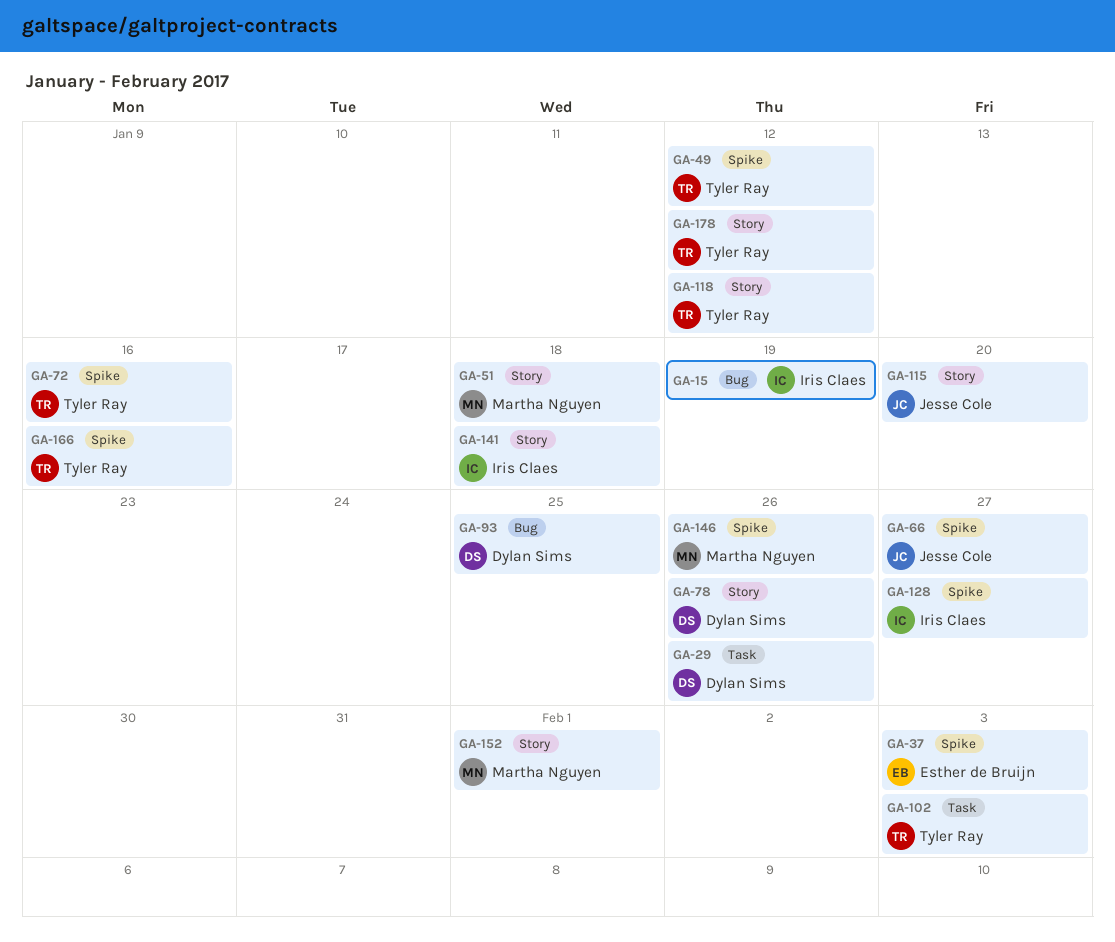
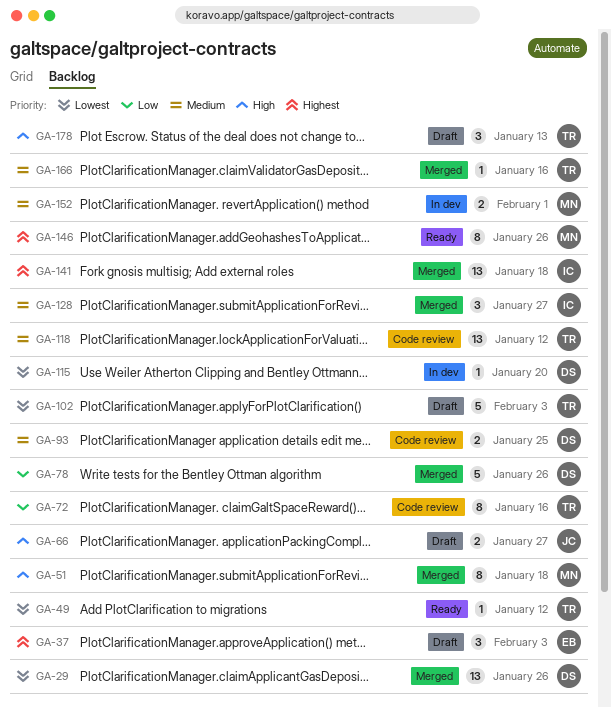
GA-15: present -> none
GA-115, owner: Jesse Cole -> Dylan Sims
GA-178, due: Jan 12 -> Jan 13

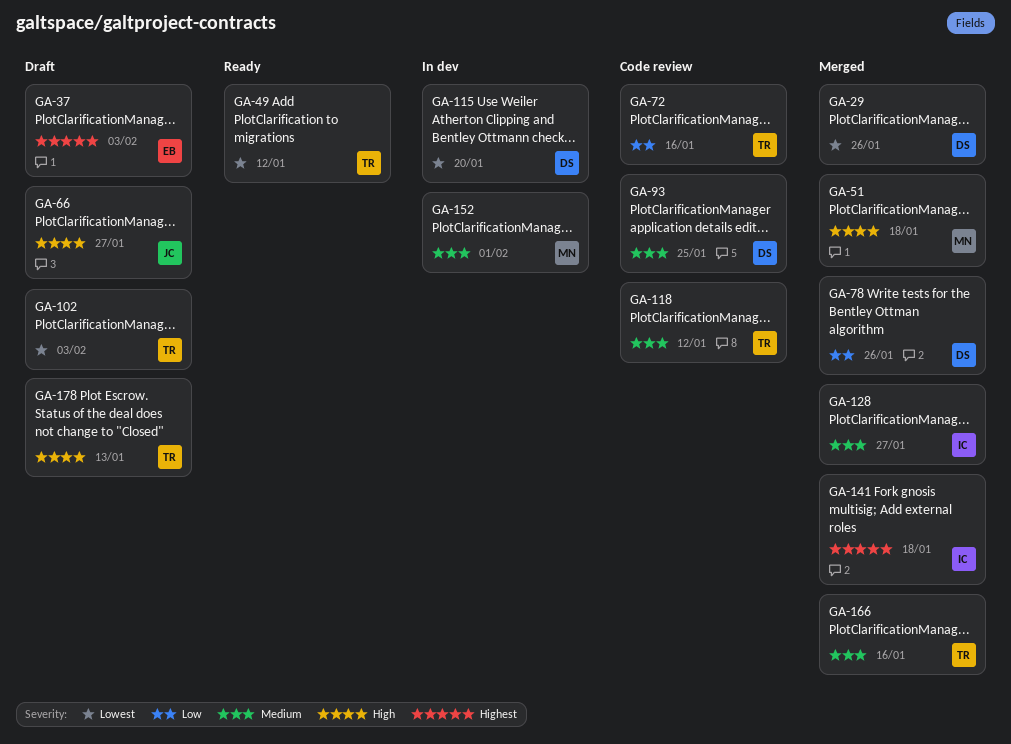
GA-146: present -> none

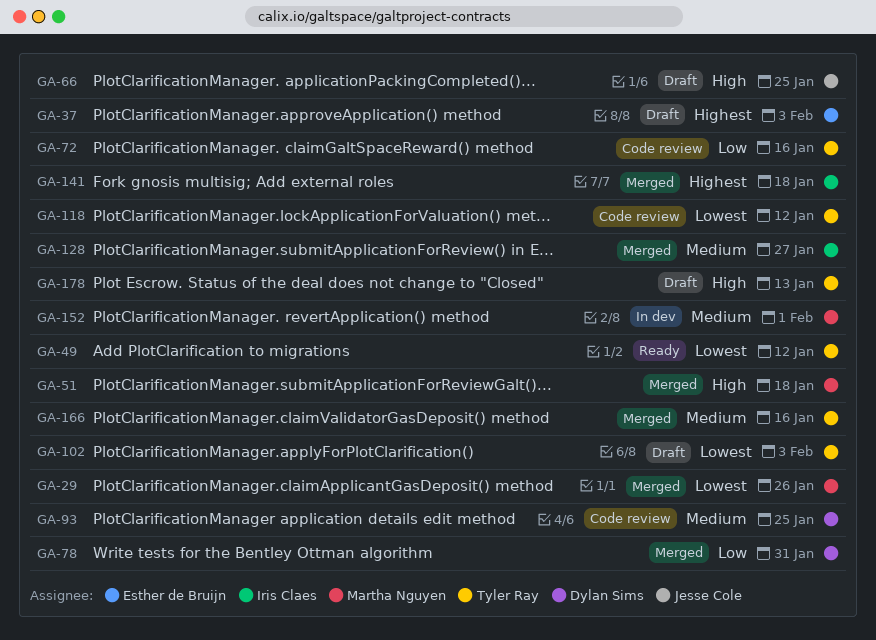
GA-29, owner: Dylan Sims -> Martha Nguyen
GA-66, due: Jan 27 -> Jan 25
GA-78, due: Jan 26 -> Jan 31
GA-115: present -> none
GA-118, priority: Medium -> Lowest

